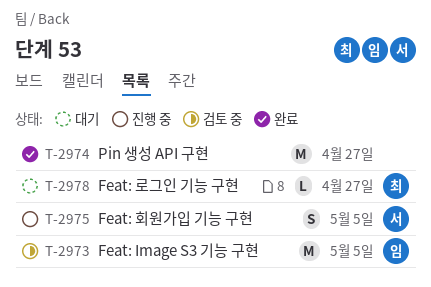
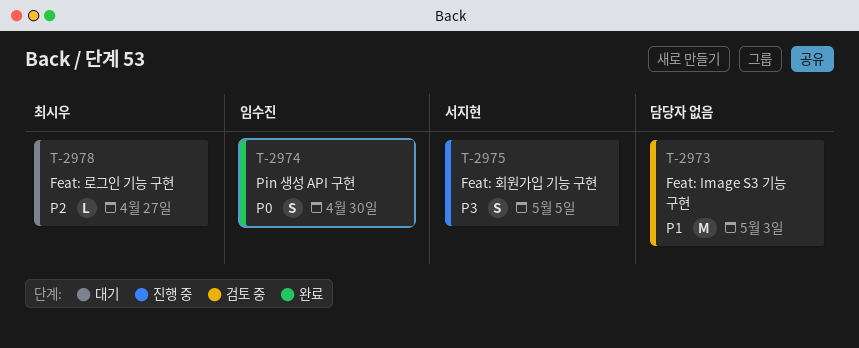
T-2973, owner: 임수진 -> none
T-2973, due: May 5 -> May 3
T-2974, owner: none -> 임수진
T-2974, estimate: M -> S
T-2974, due: Apr 27 -> Apr 30

